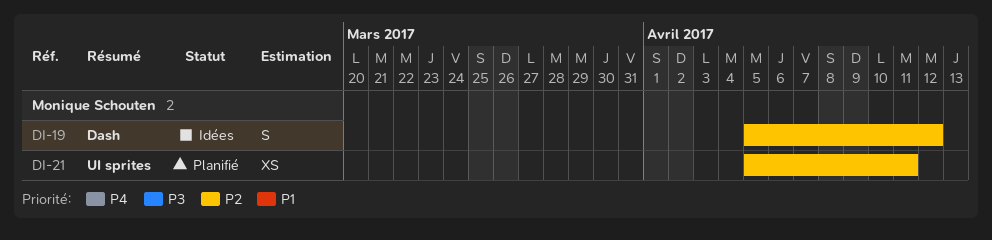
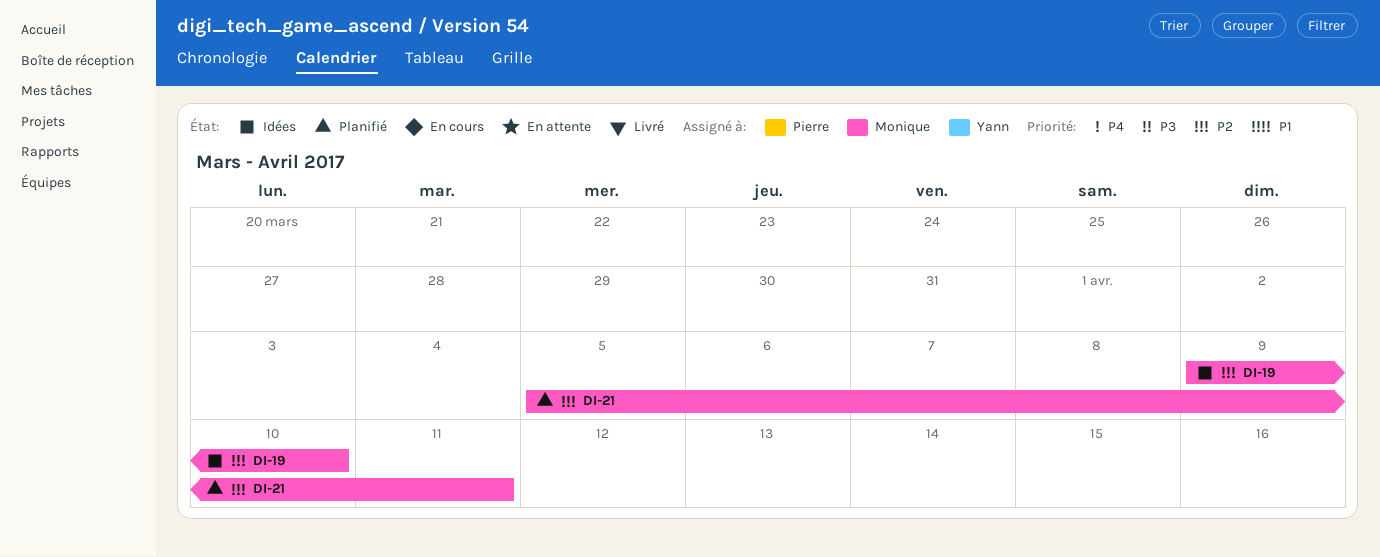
DI-19, start: Apr 5 -> Apr 9
DI-19, due: Apr 12 -> Apr 10

